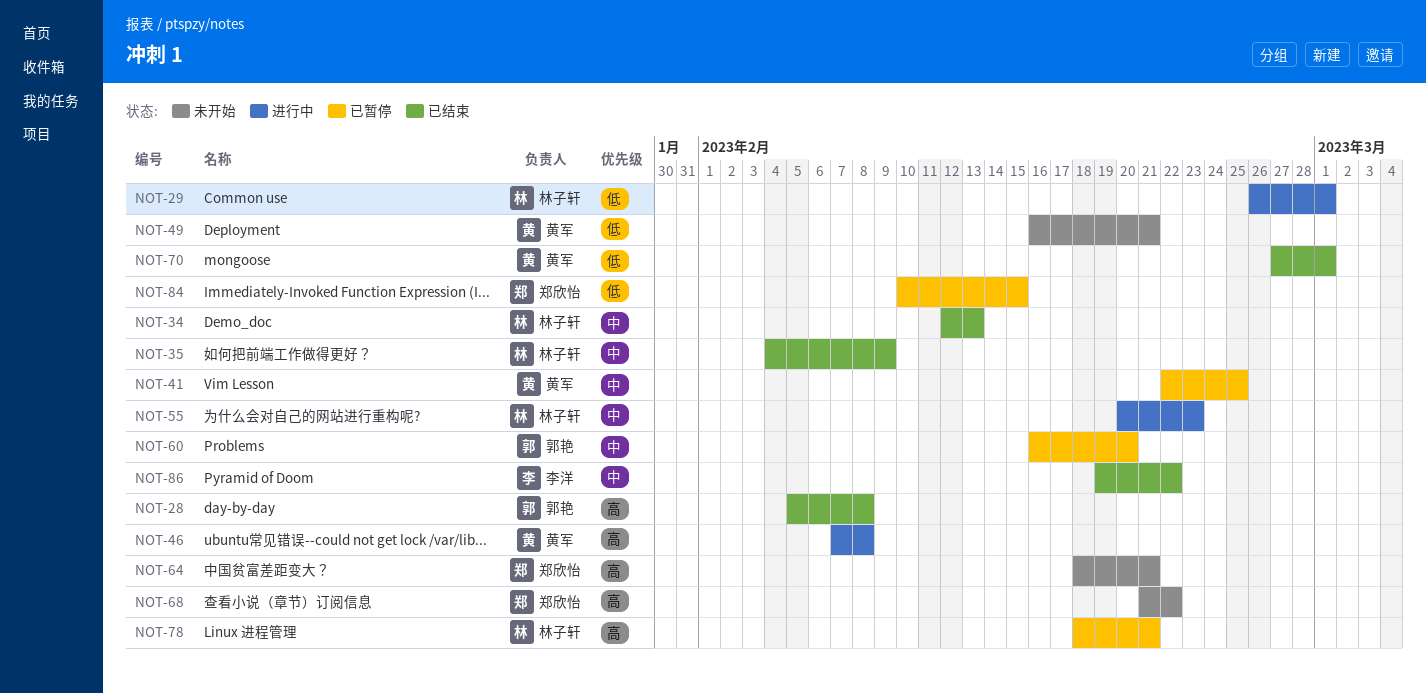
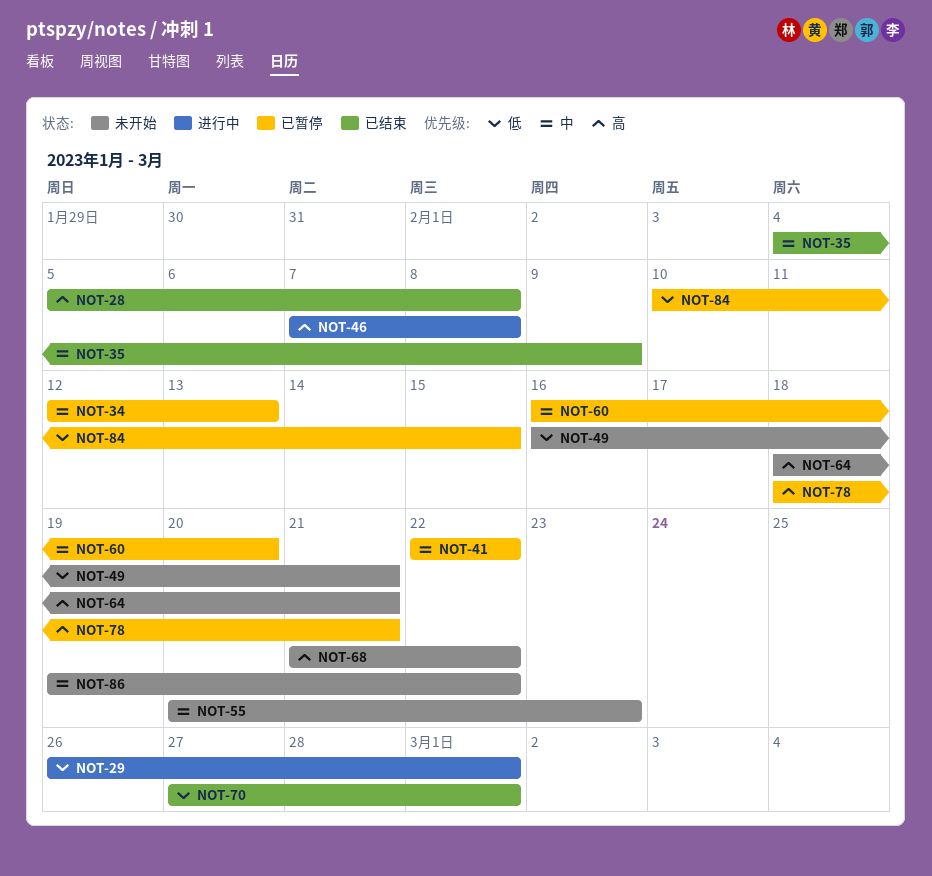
NOT-34, status: 已结束 -> 已暂停
NOT-41, due: Feb 25 -> Feb 22
NOT-55, status: 进行中 -> 未开始
NOT-86, status: 已结束 -> 未开始

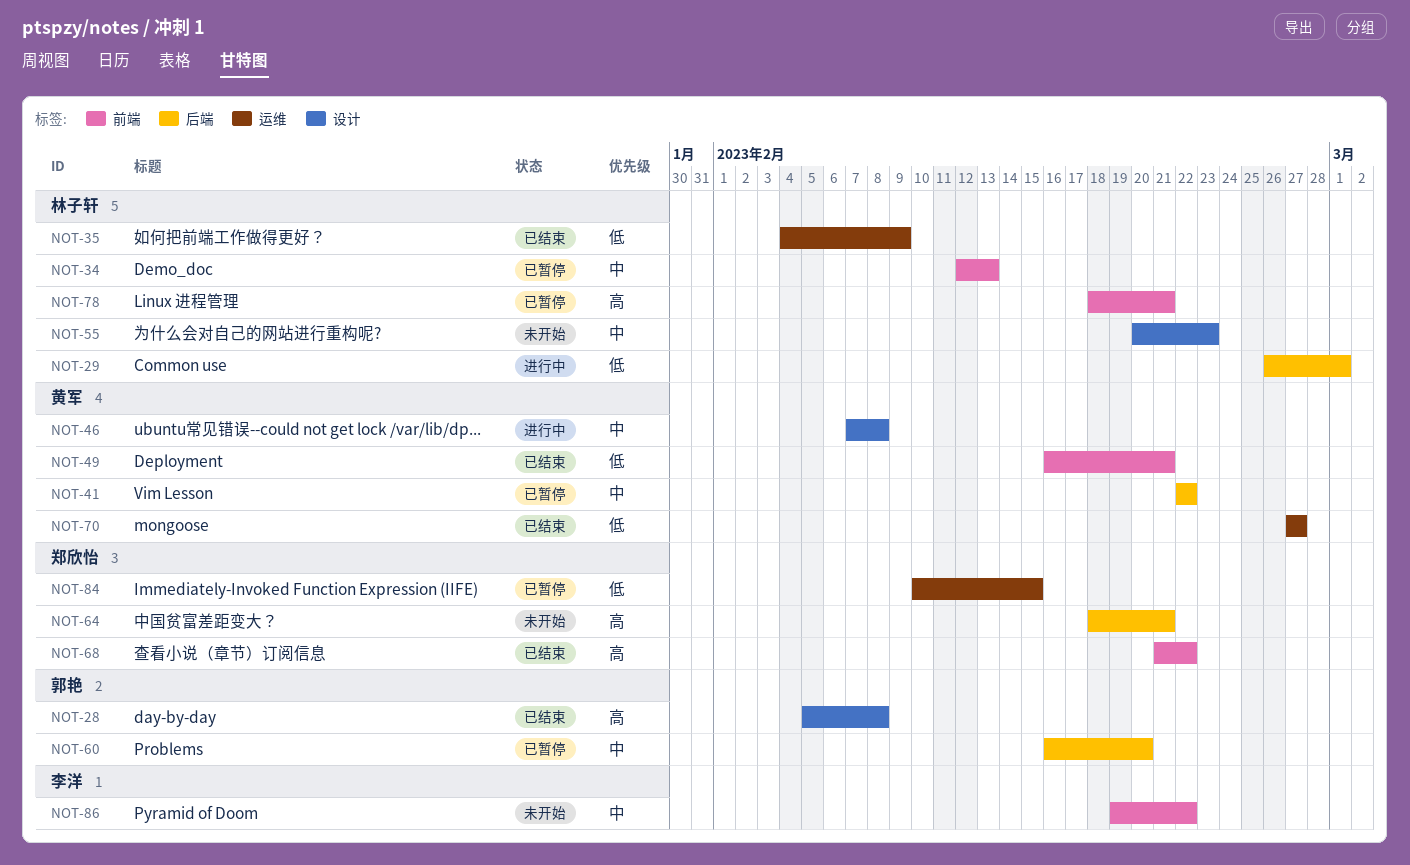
NOT-35, priority: 中 -> 低
NOT-46, priority: 高 -> 中
NOT-49, status: 未开始 -> 已结束
NOT-68, status: 未开始 -> 已结束
NOT-70, due: Mar 1 -> Feb 27

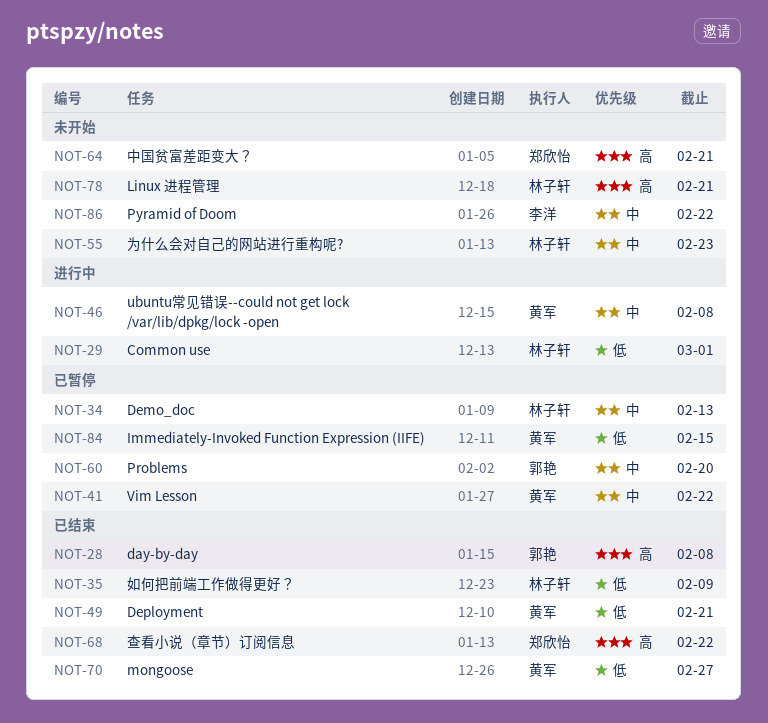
NOT-78, status: 已暂停 -> 未开始
NOT-84, owner: 郑欣怡 -> 黄军

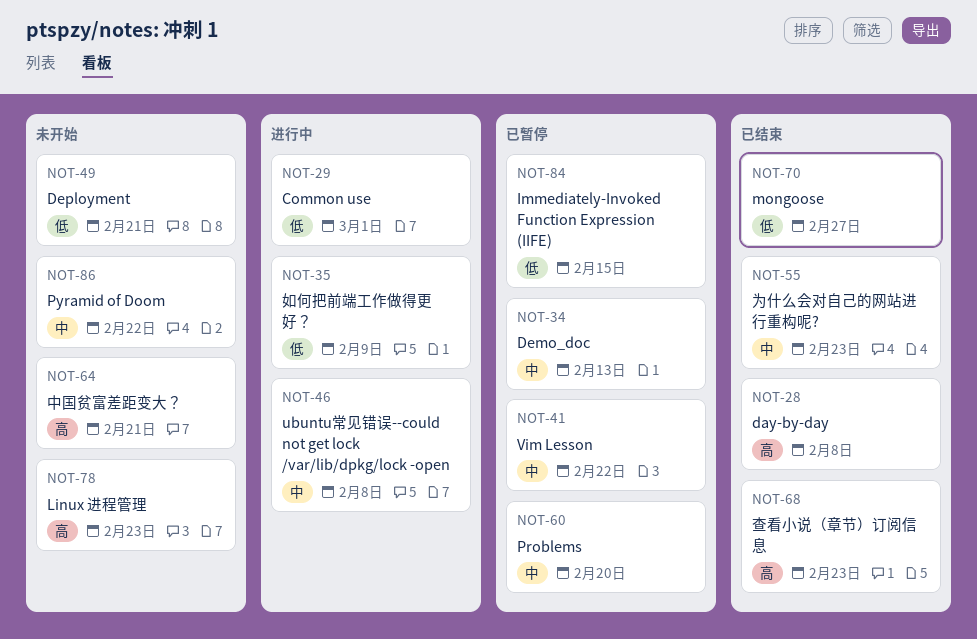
NOT-35, status: 已结束 -> 进行中
NOT-49, status: 已结束 -> 未开始
NOT-55, status: 未开始 -> 已结束
NOT-68, due: Feb 22 -> Feb 23
NOT-78, due: Feb 21 -> Feb 23

